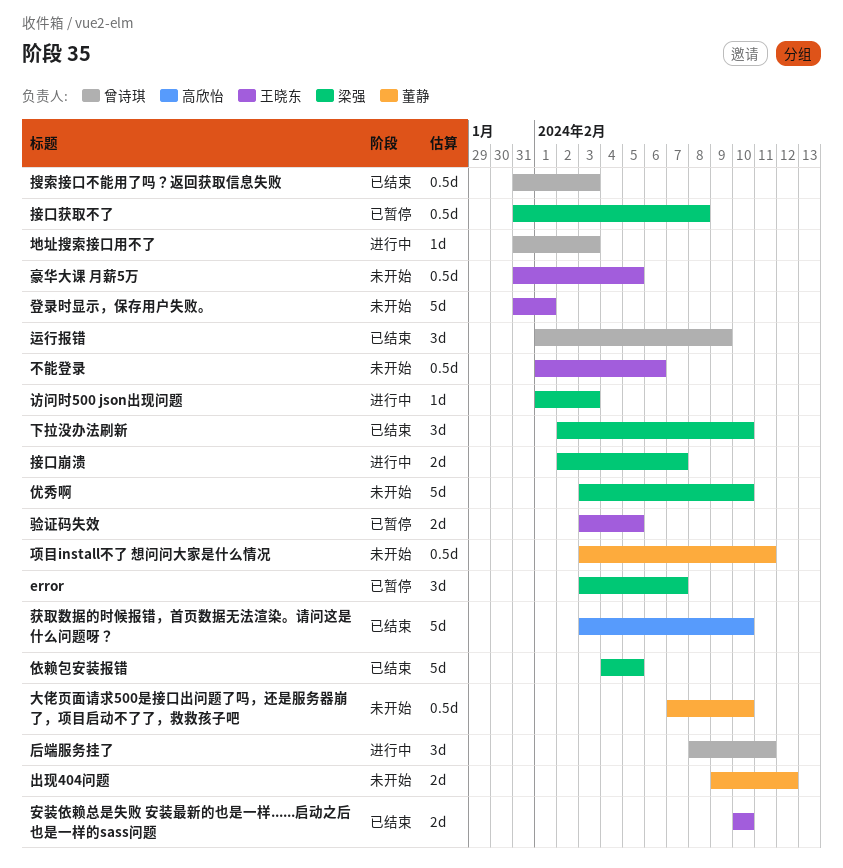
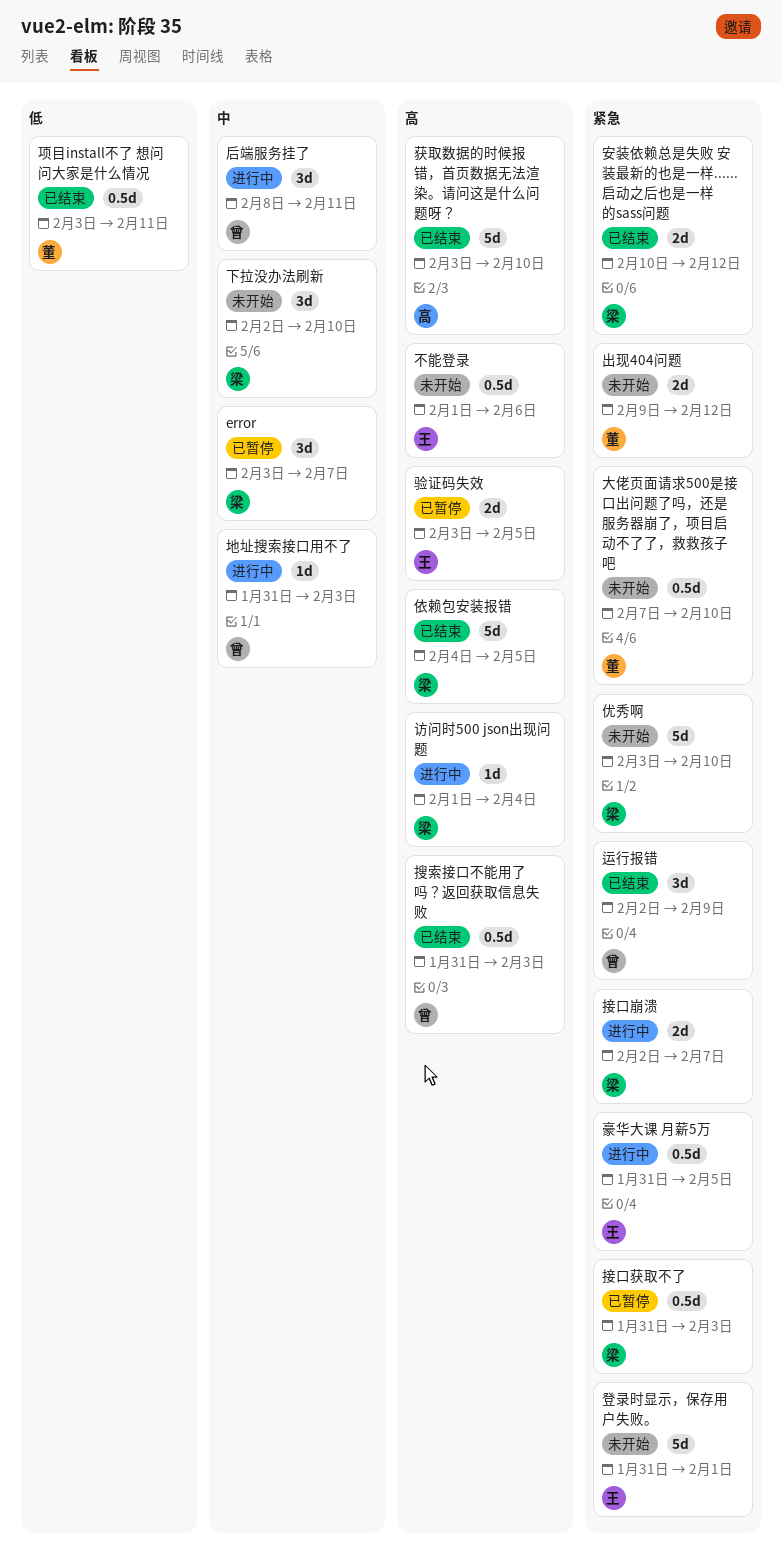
下拉没办法刷新, status: 已结束 -> 未开始
安装依赖总是失败 安装最新的也是一样......启动之后也是一样的sass问题, owner: 王晓东 -> 梁强
安装依赖总是失败 安装最新的也是一样......启动之后也是一样的sass问题, due: Feb 10 -> Feb 12
接口获取不了, due: Feb 8 -> Feb 3
访问时500 json出现问题, due: Feb 3 -> Feb 4
豪华大课 月薪5万, status: 未开始 -> 进行中
运行报错, start: Feb 1 -> Feb 2
项目install不了 想问问大家是什么情况, status: 未开始 -> 已结束

